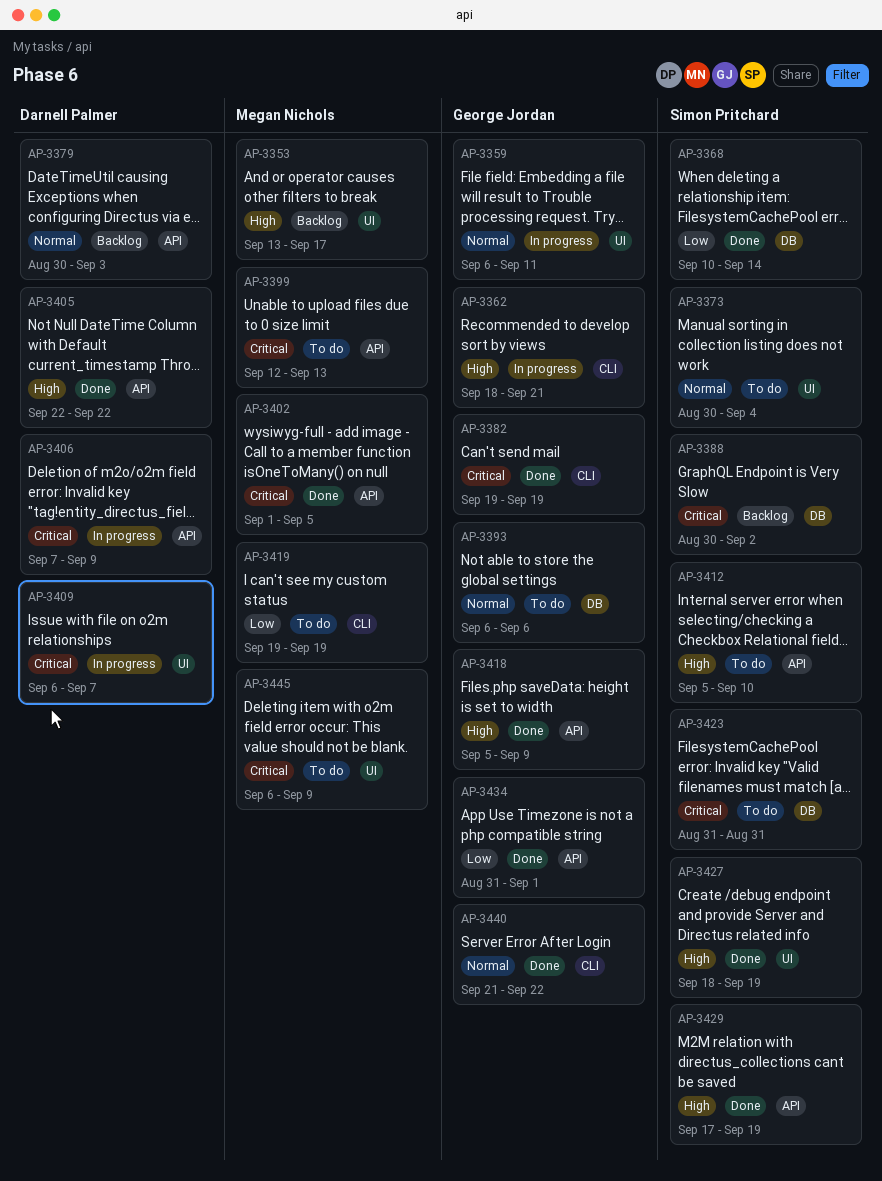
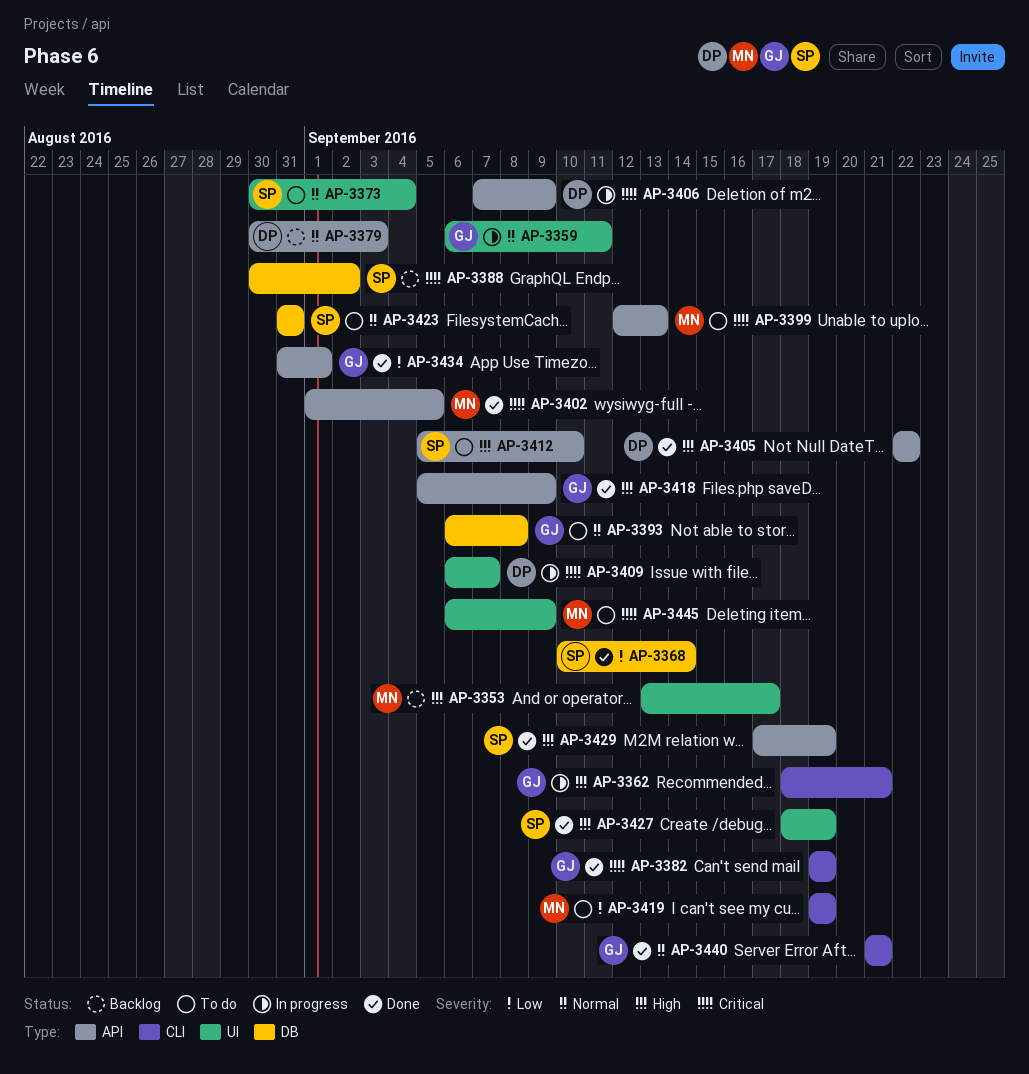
AP-3393, due: Sep 6 -> Sep 8
AP-3423, priority: Critical -> Normal
AP-3440, due: Sep 22 -> Sep 21

